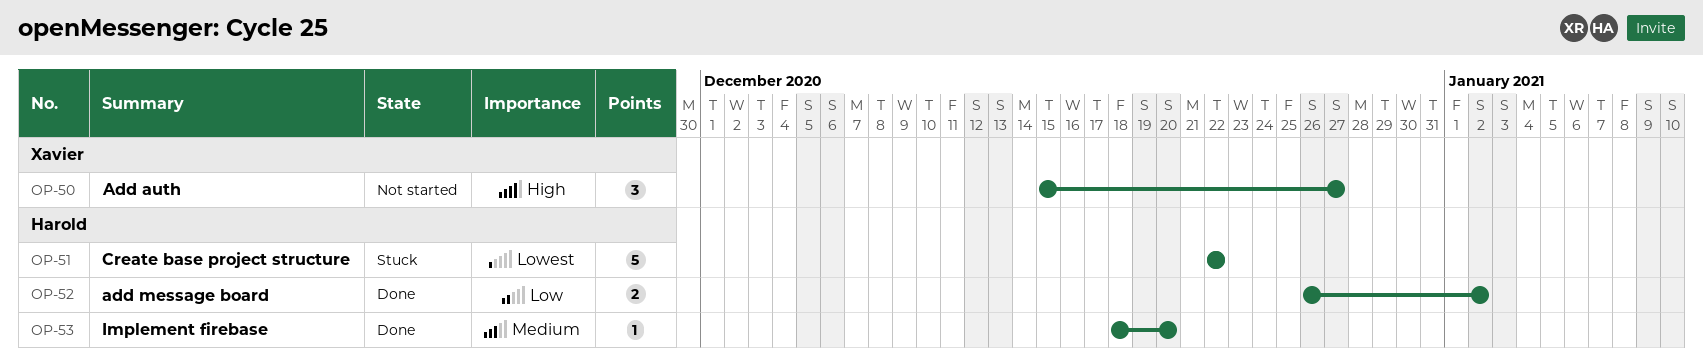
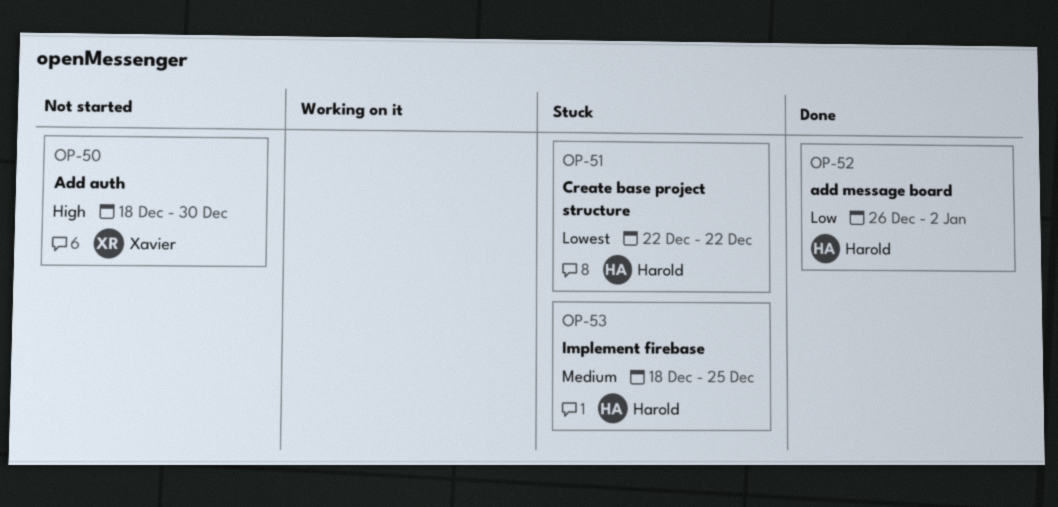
OP-50, start: Dec 15 -> Dec 18
OP-50, due: Dec 27 -> Dec 30
OP-53, status: Done -> Stuck
OP-53, due: Dec 20 -> Dec 25

